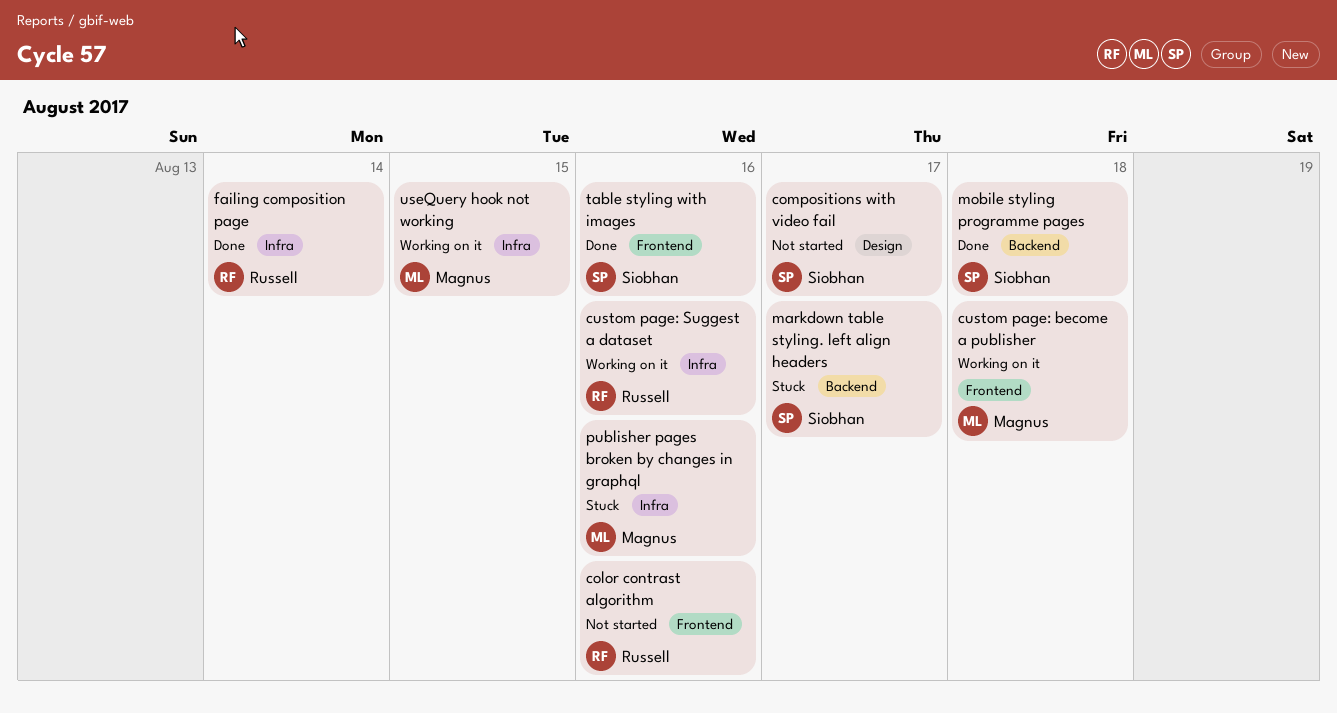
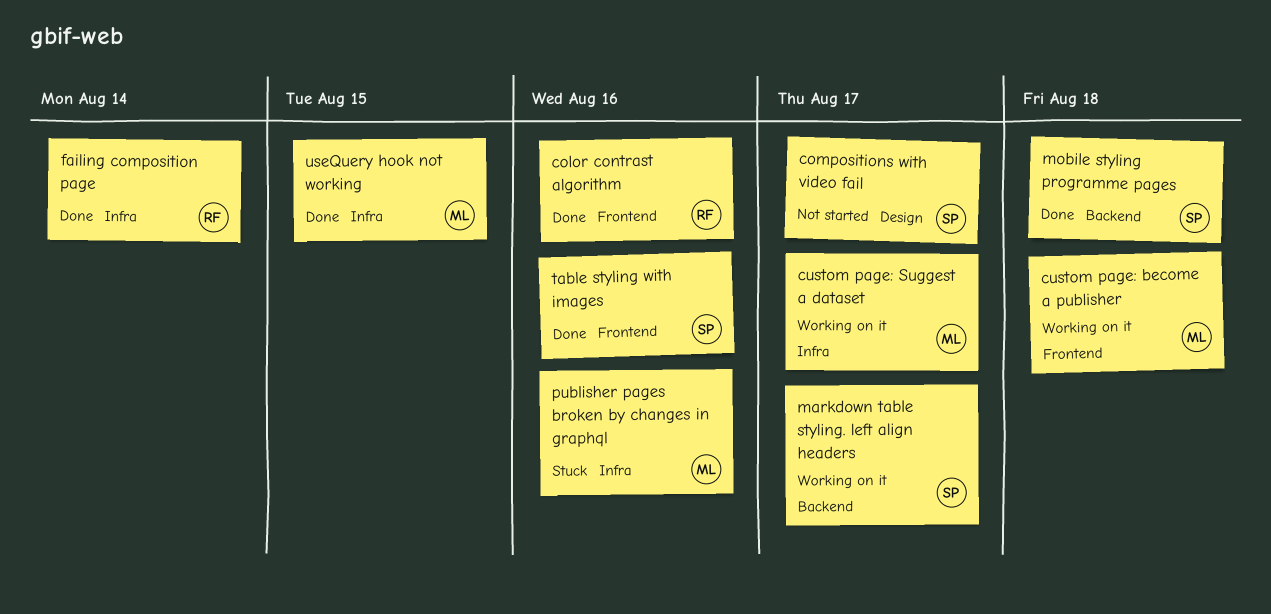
color contrast algorithm, status: Not started -> Done
custom page: Suggest a dataset, owner: Russell -> Magnus
custom page: Suggest a dataset, due: Aug 16 -> Aug 17
markdown table styling. left align headers, status: Stuck -> Working on it
useQuery hook not working, status: Working on it -> Done

